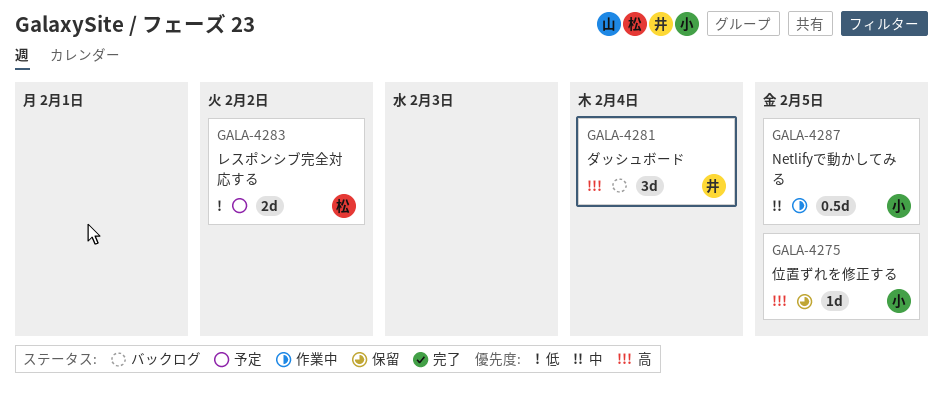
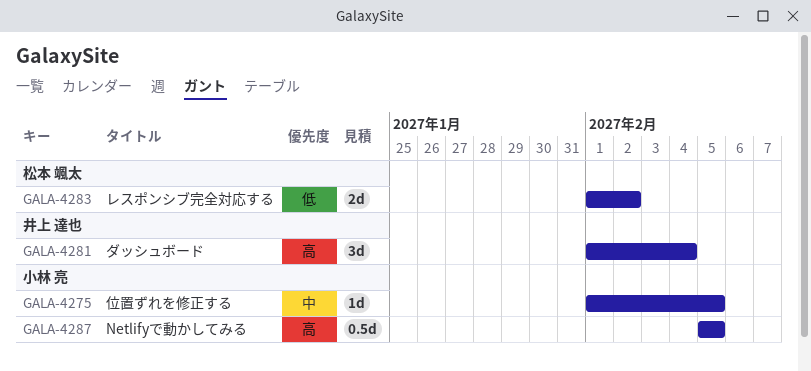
GALA-4275, priority: 高 -> 中
GALA-4287, priority: 中 -> 高

